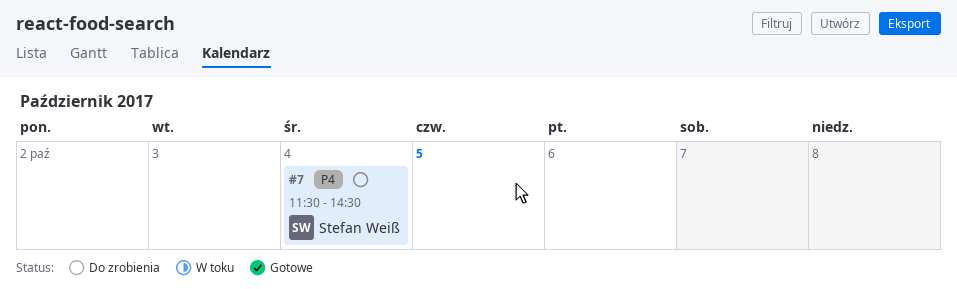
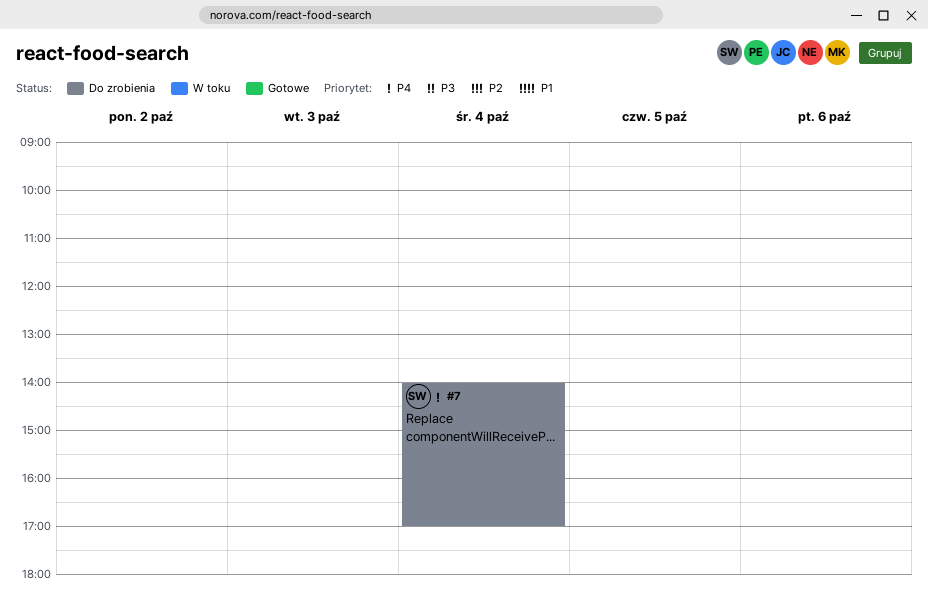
#7, begins: 11:30 -> 14:00
#7, ends: 14:30 -> 17:00

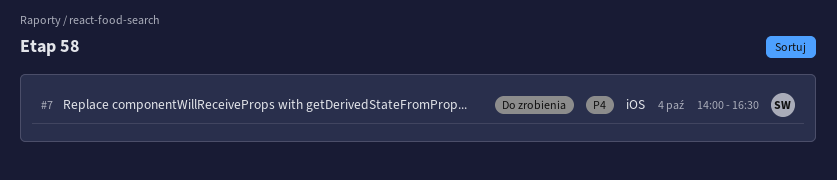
#7, ends: 17:00 -> 16:30

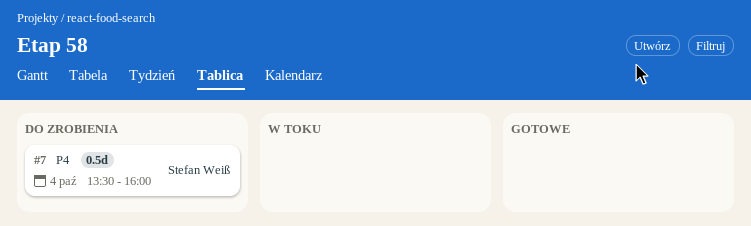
#7, begins: 14:00 -> 13:30
#7, ends: 16:30 -> 16:00

